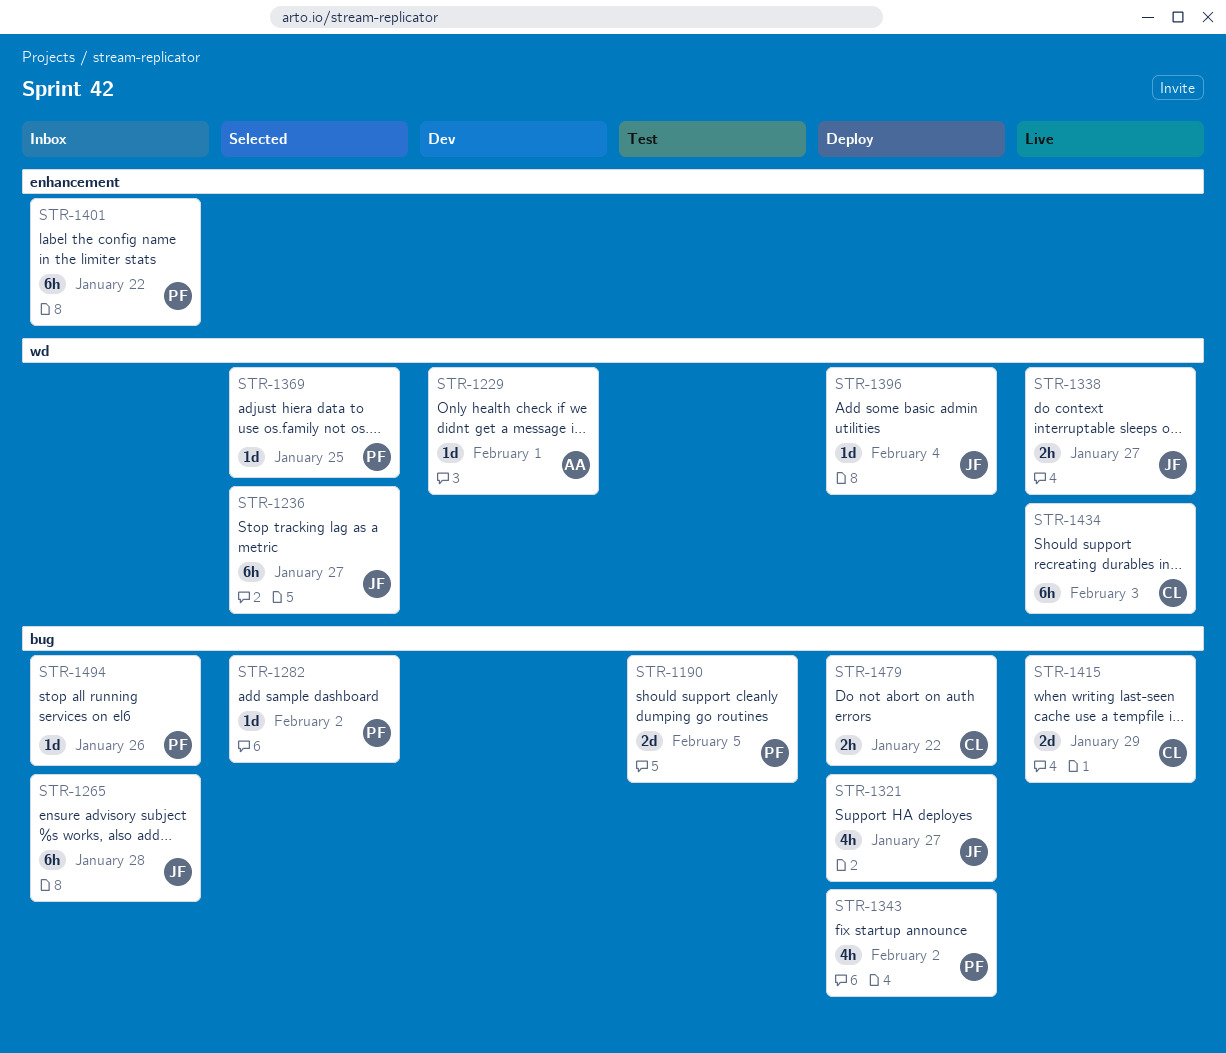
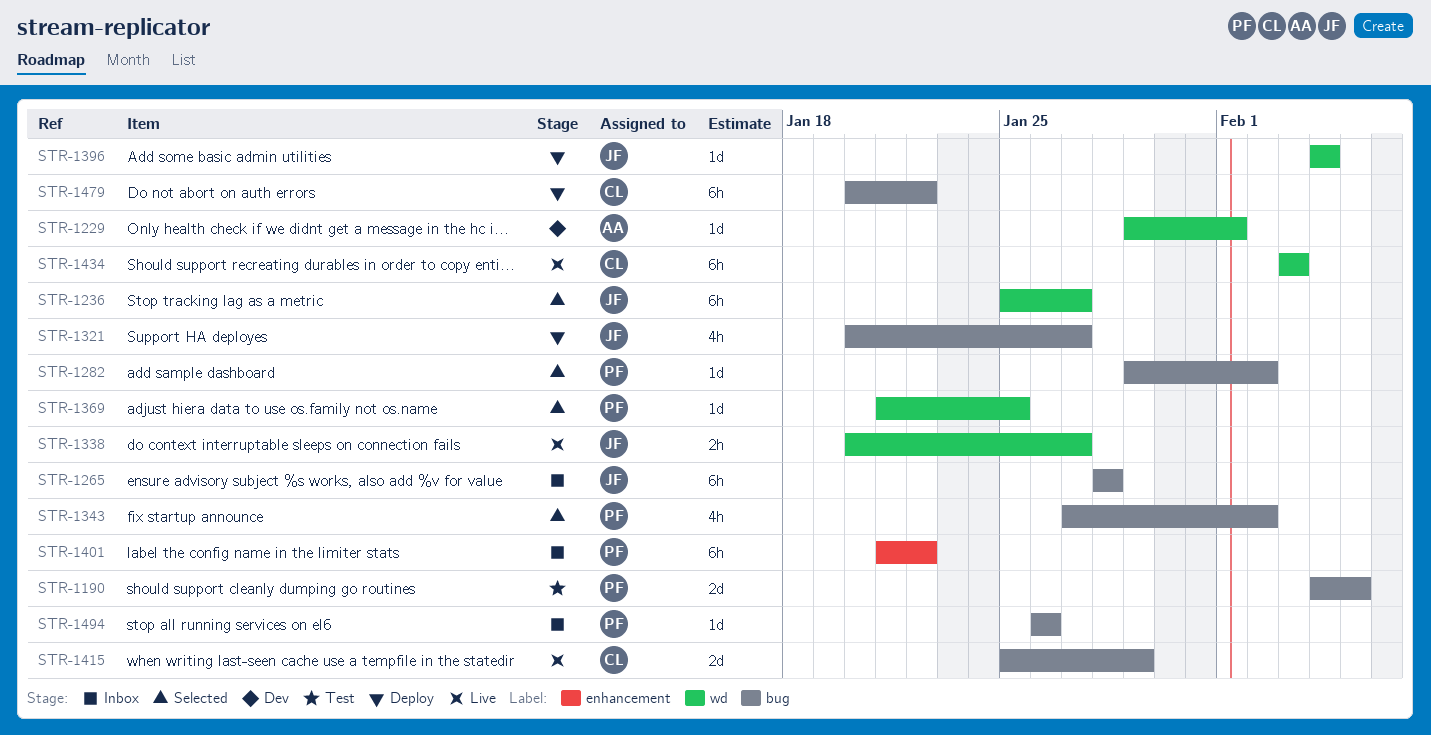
STR-1343, status: Deploy -> Selected
STR-1479, estimate: 2h -> 6h

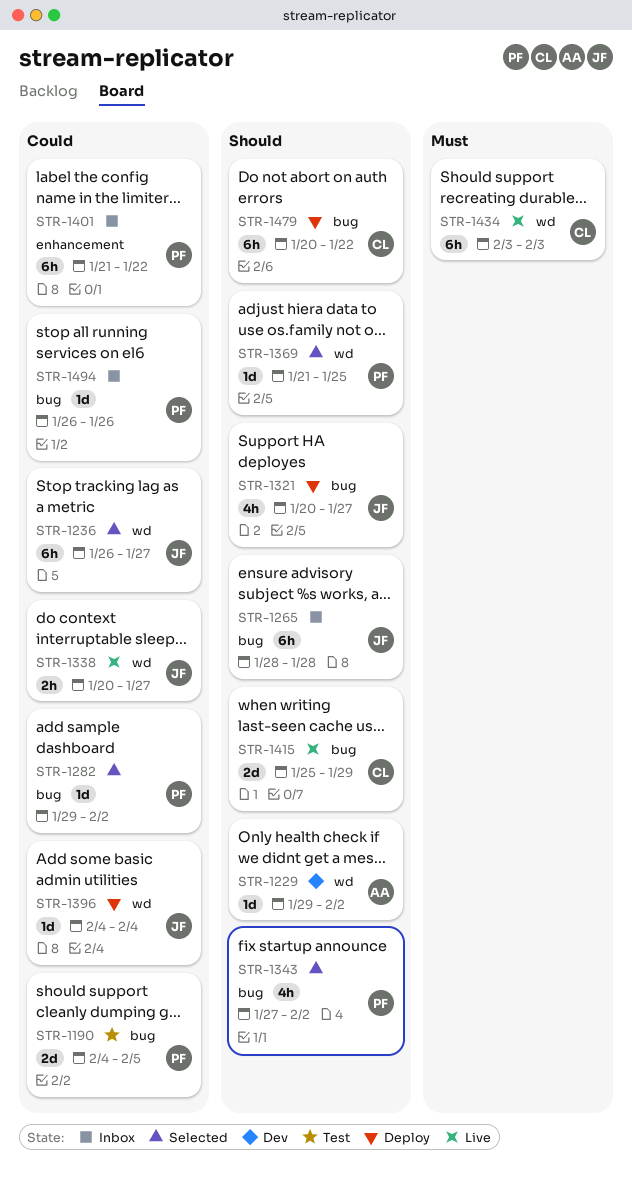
STR-1229, due: Feb 1 -> Feb 2
STR-1236, start: Jan 25 -> Jan 26

